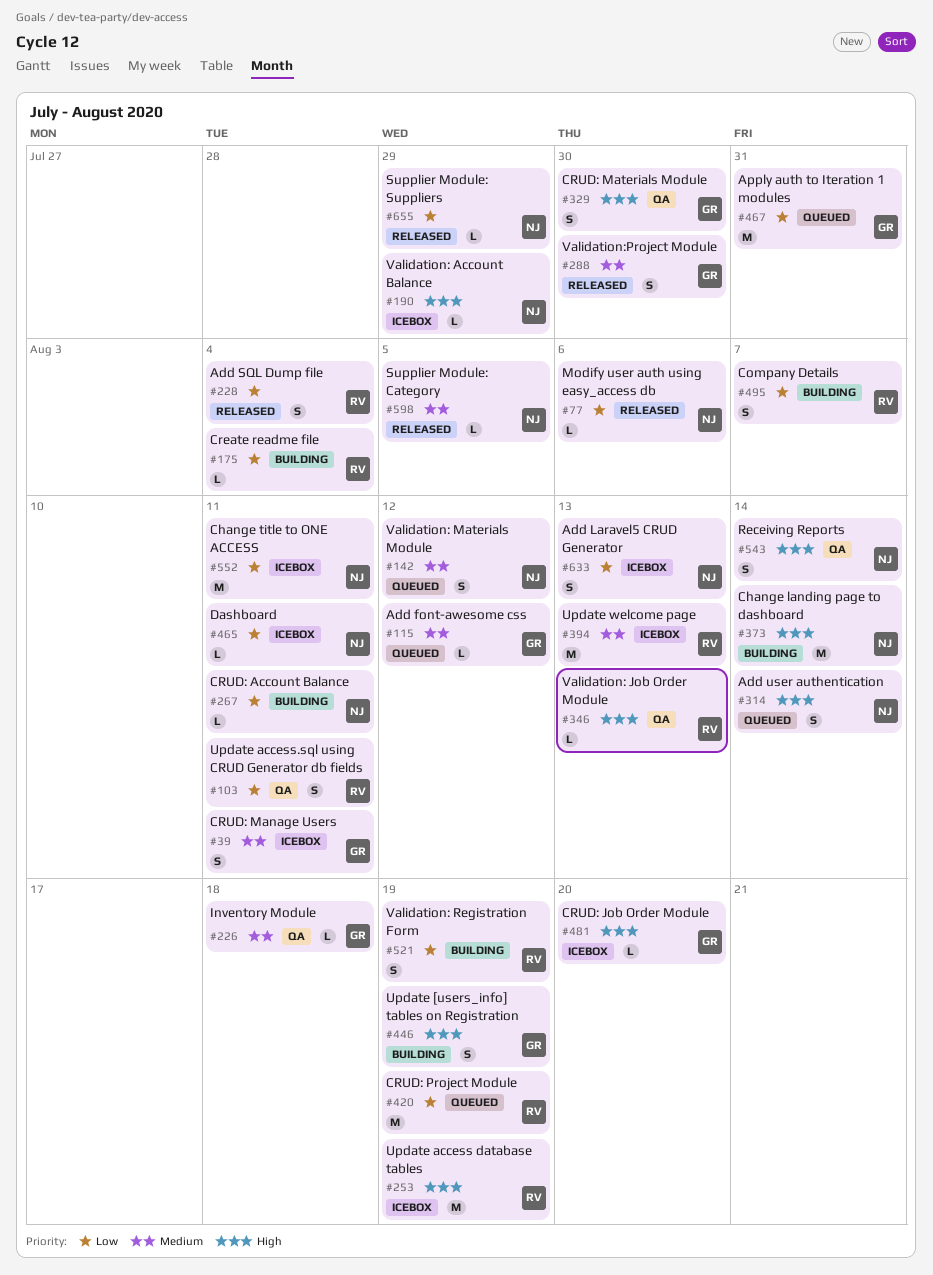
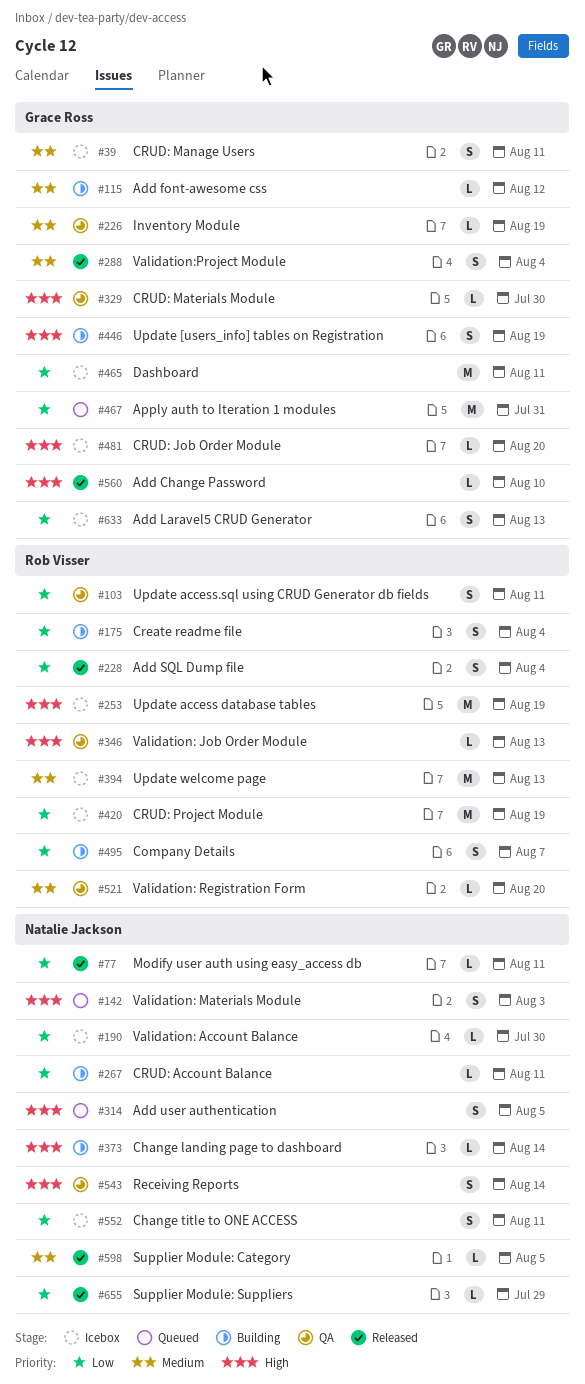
#77, due: Aug 6 -> Aug 11
#115, status: Queued -> Building
#142, priority: Medium -> High
#142, due: Aug 12 -> Aug 3
#175, estimate: L -> S
#190, priority: High -> Low
#190, due: Jul 29 -> Jul 30
#226, due: Aug 18 -> Aug 19
#288, due: Jul 30 -> Aug 4
#314, due: Aug 14 -> Aug 5
#329, estimate: S -> L
#373, estimate: M -> L
#420, status: Queued -> Icebox
#465, owner: Natalie Jackson -> Grace Ross
#465, estimate: L -> M
#521, status: Building -> QA
#521, priority: Low -> Medium
#521, estimate: S -> L
#521, due: Aug 19 -> Aug 20
#552, estimate: M -> S
#560: none -> present
#633, owner: Natalie Jackson -> Grace Ross

